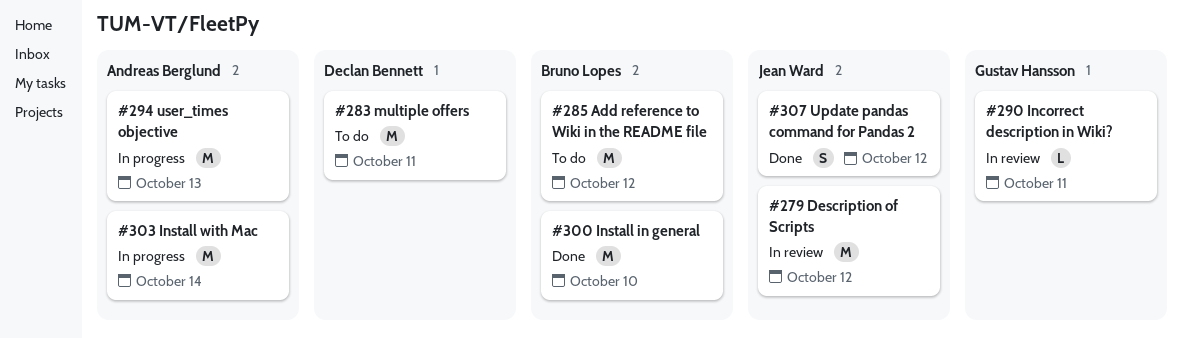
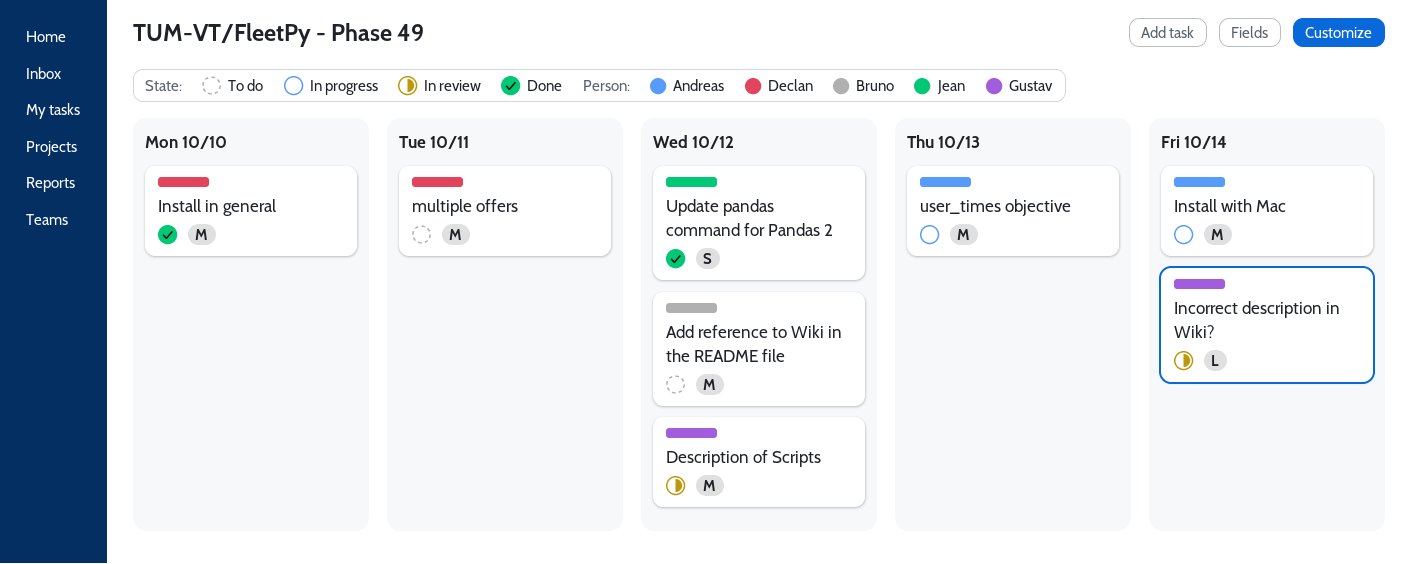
Description of Scripts, owner: Jean Ward -> Gustav Hansson
Incorrect description in Wiki?, due: Oct 11 -> Oct 14
Install in general, owner: Bruno Lopes -> Declan Bennett

